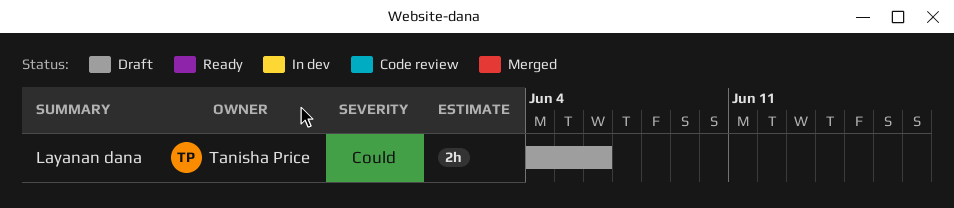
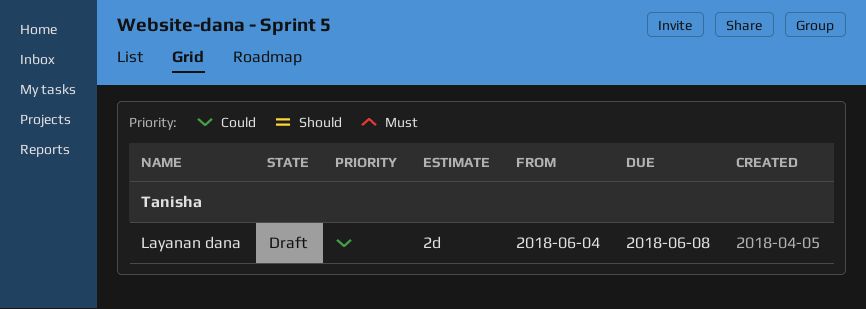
Layanan dana, estimate: 2h -> 2d
Layanan dana, due: Jun 6 -> Jun 8

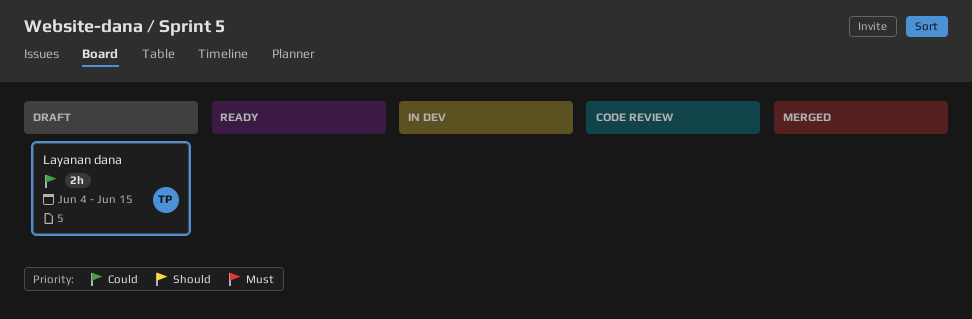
Layanan dana, estimate: 2d -> 2h
Layanan dana, due: Jun 8 -> Jun 15

